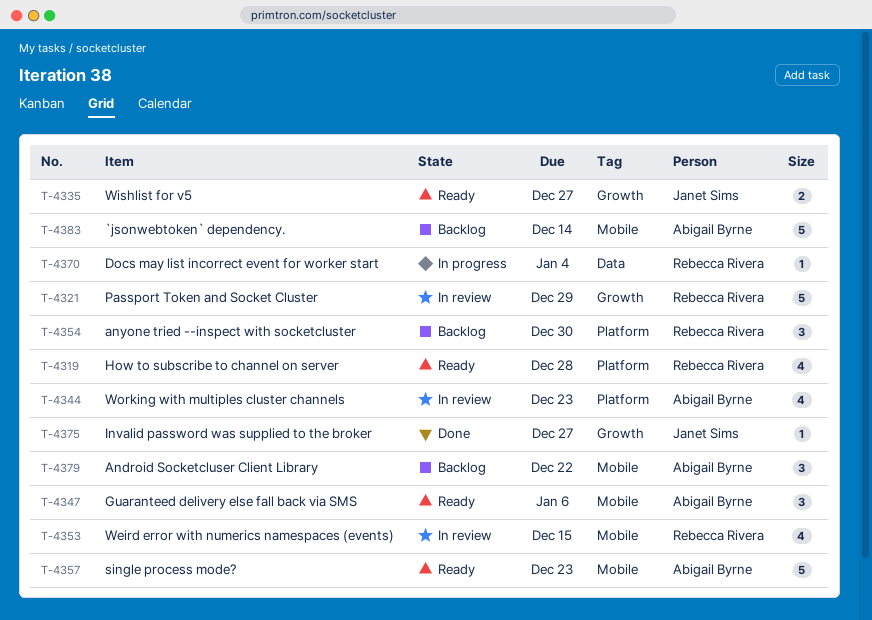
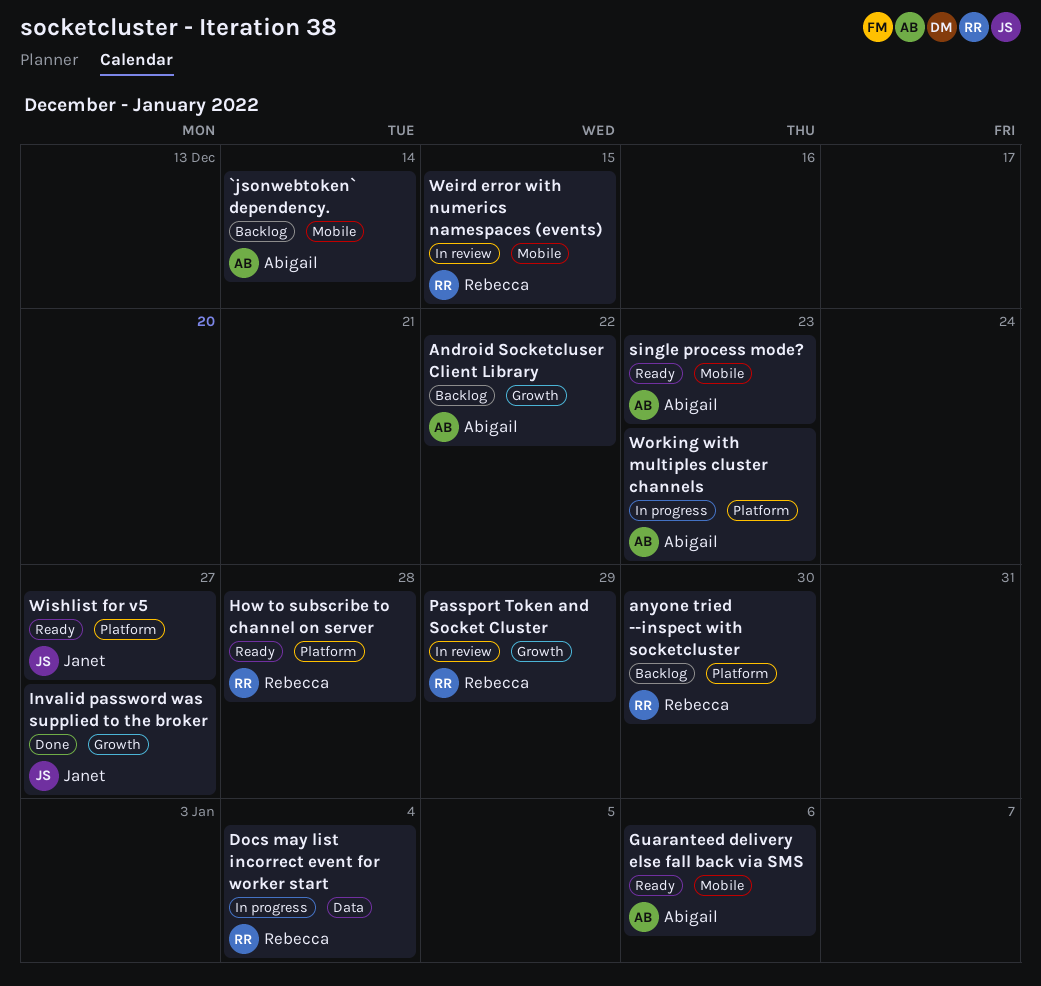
Android Socketcluser Client Library, label: Mobile -> Growth
Wishlist for v5, label: Growth -> Platform
Working with multiples cluster channels, status: In review -> In progress

